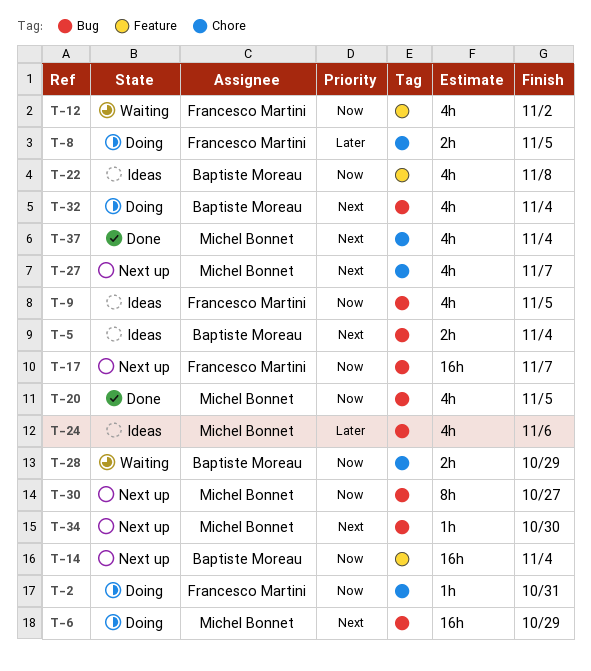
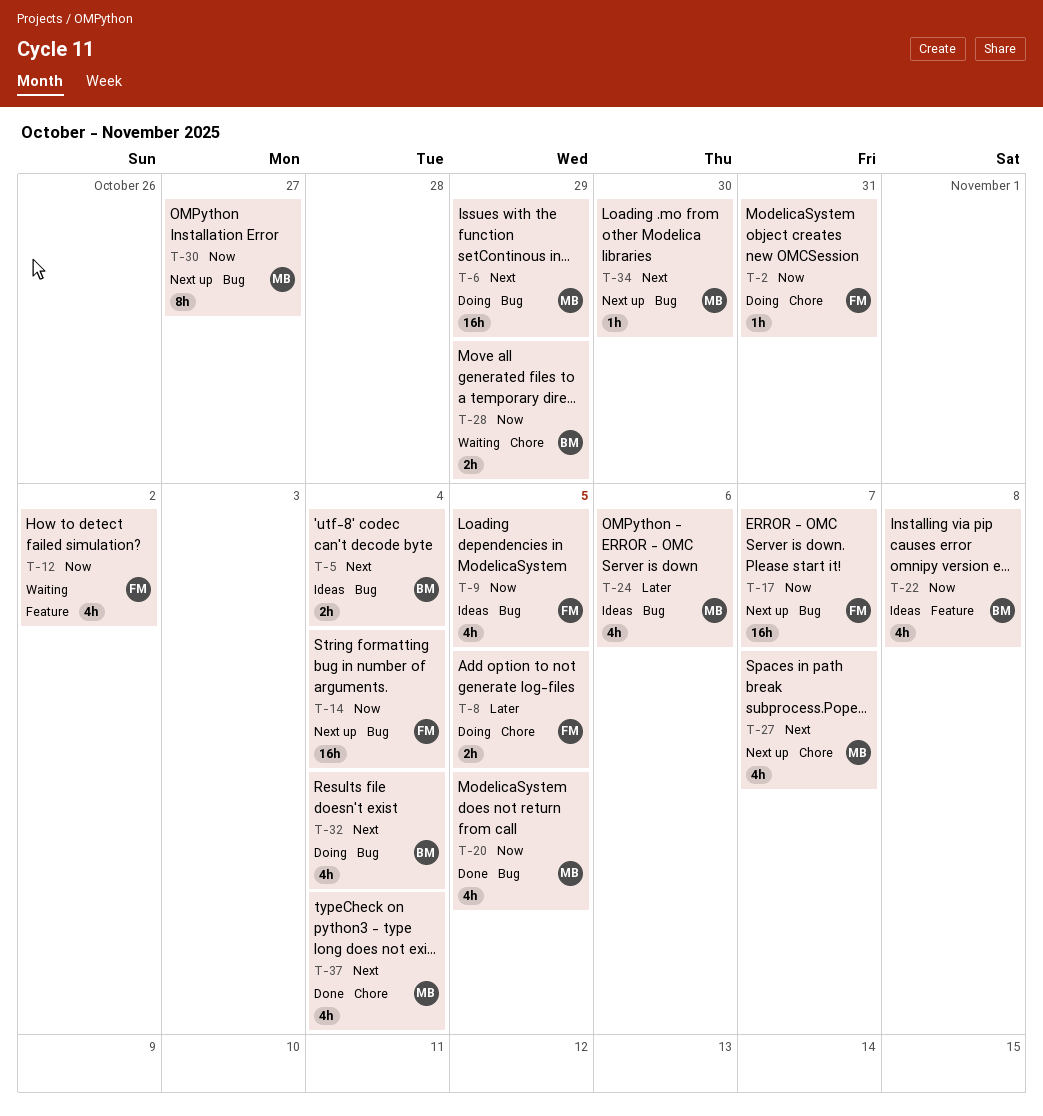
T-14, owner: Baptiste Moreau -> Francesco Martini
T-14, label: Feature -> Bug

